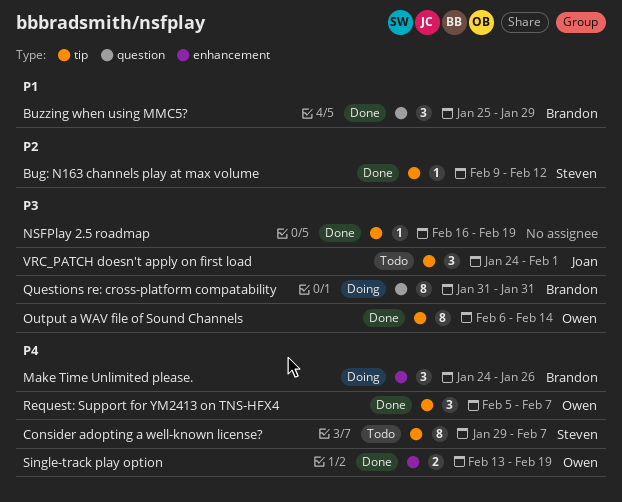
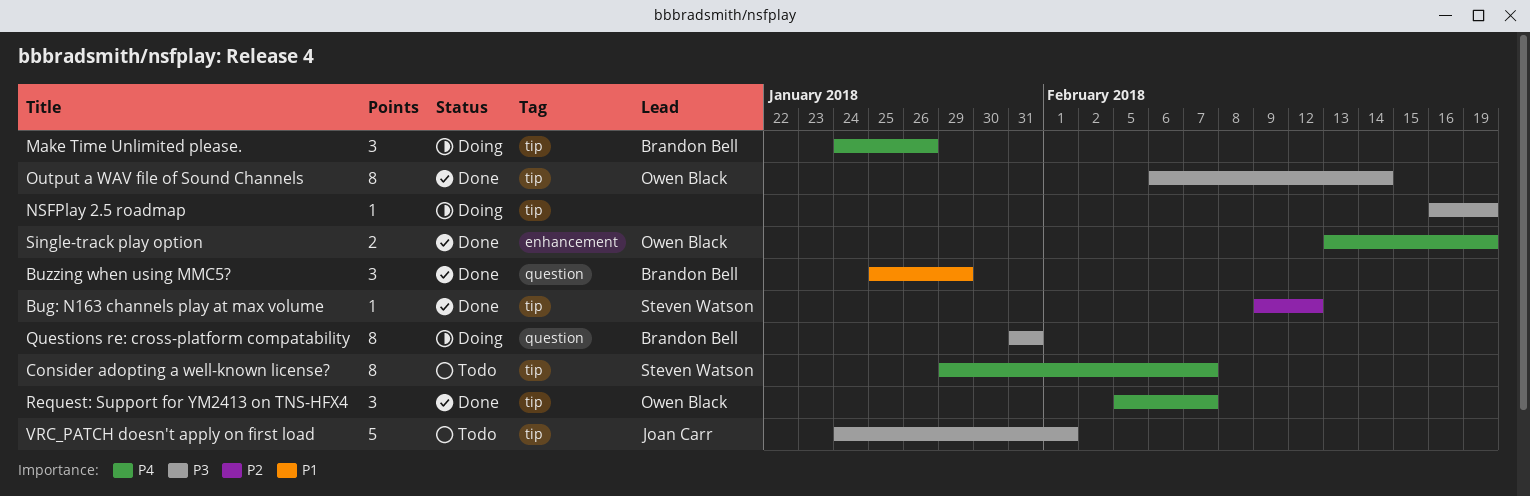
Make Time Unlimited please., label: enhancement -> tip
NSFPlay 2.5 roadmap, status: Done -> Doing
VRC_PATCH doesn't apply on first load, estimate: 3 -> 5

